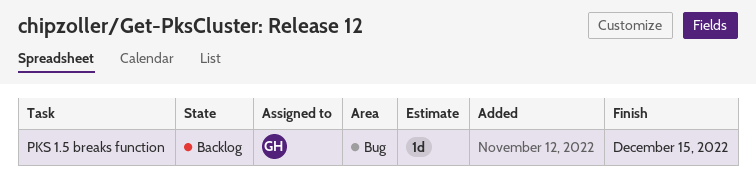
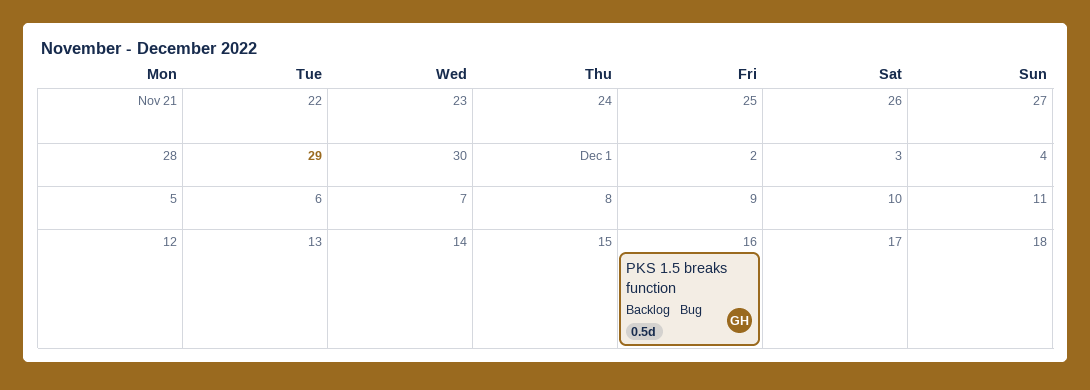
PKS 1.5 breaks function, estimate: 1d -> 0.5d
PKS 1.5 breaks function, due: Dec 15 -> Dec 16

